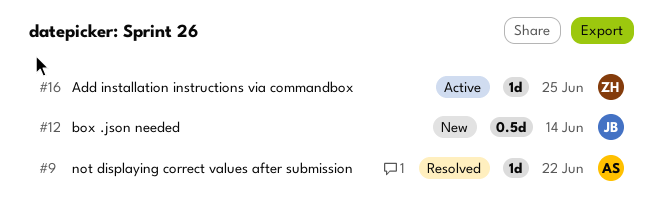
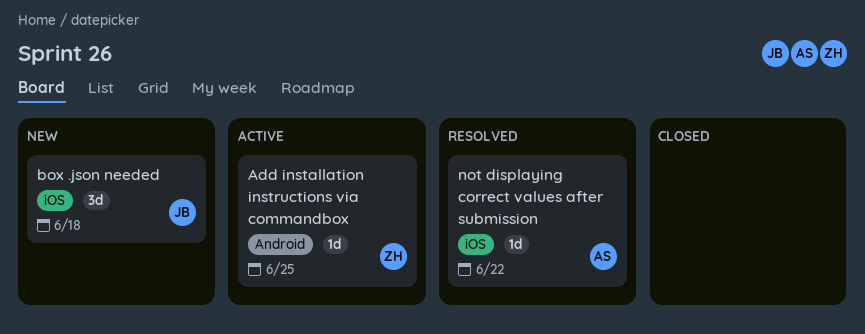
box .json needed, estimate: 0.5d -> 3d
box .json needed, due: Jun 14 -> Jun 18

